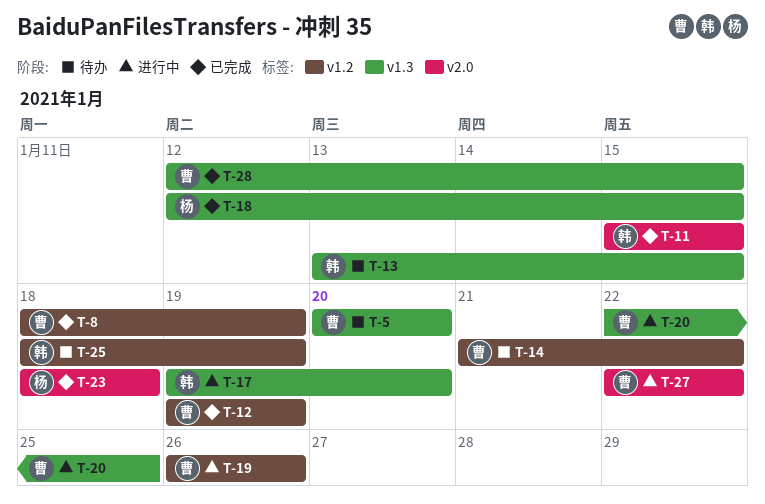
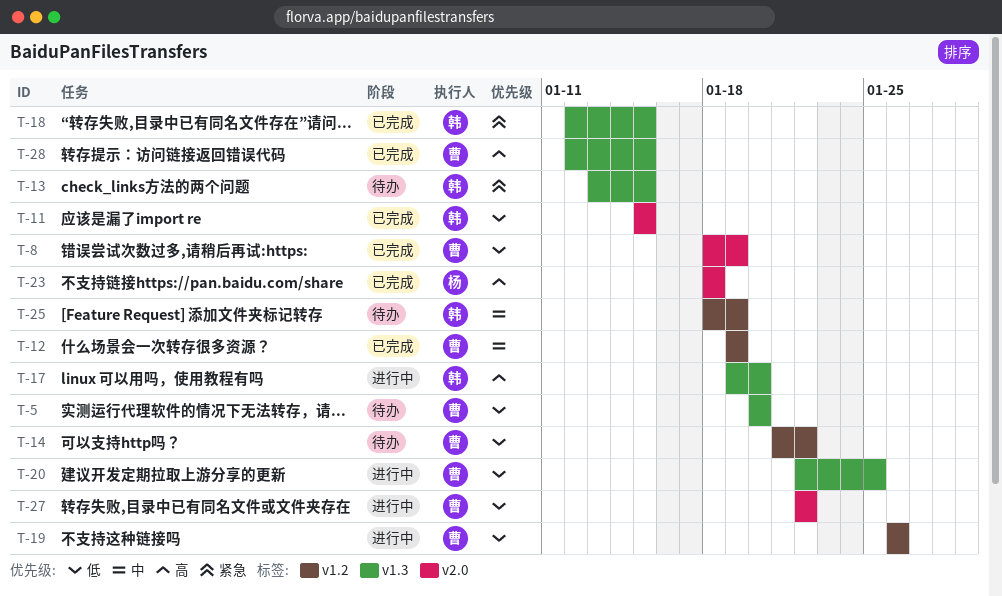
T-8, label: v1.2 -> v2.0
T-18, owner: 杨 -> 韩

